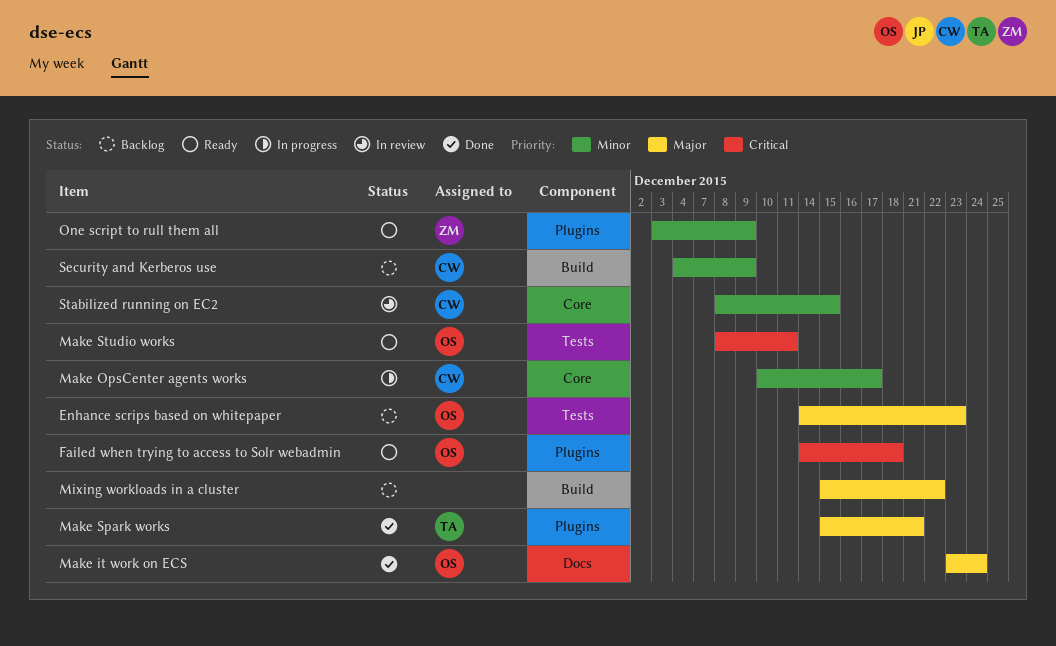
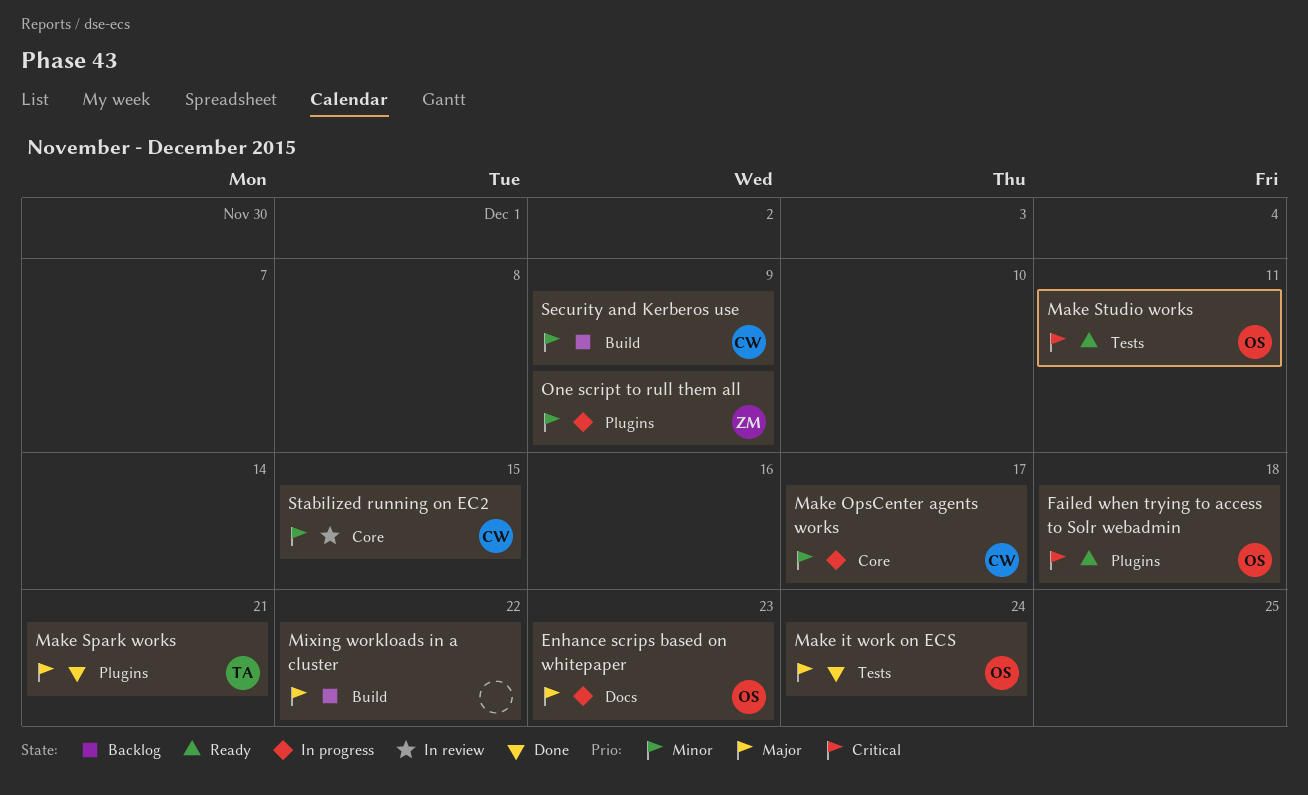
Enhance scrips based on whitepaper, status: Backlog -> In progress
Enhance scrips based on whitepaper, label: Tests -> Docs
Make it work on ECS, label: Docs -> Tests
One script to rull them all, status: Ready -> In progress

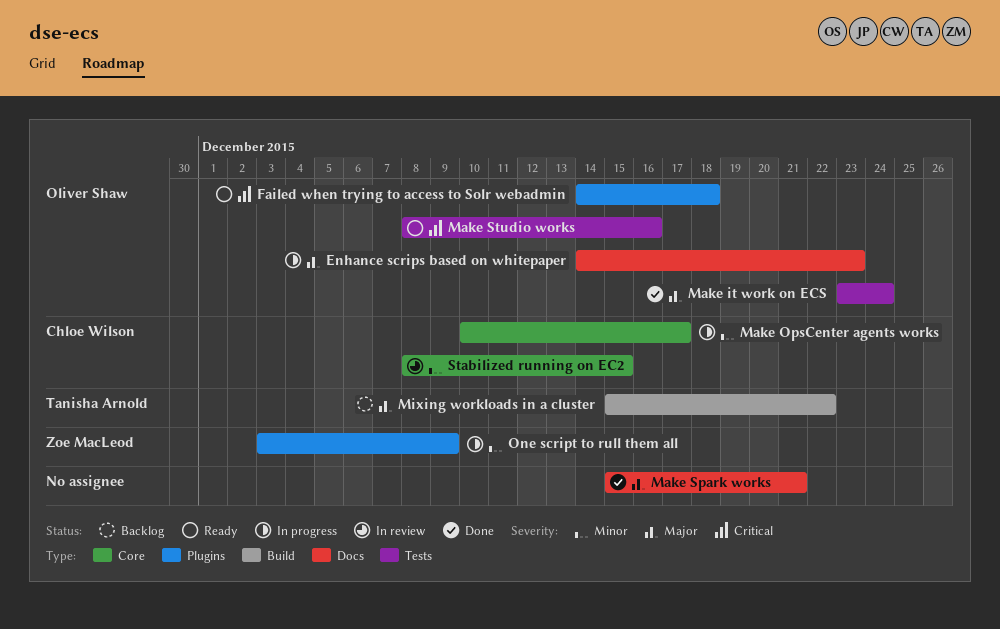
Make Spark works, owner: Tanisha Arnold -> none
Make Spark works, label: Plugins -> Docs
Make Studio works, due: Dec 11 -> Dec 16
Mixing workloads in a cluster, owner: none -> Tanisha Arnold
Security and Kerberos use: present -> none

